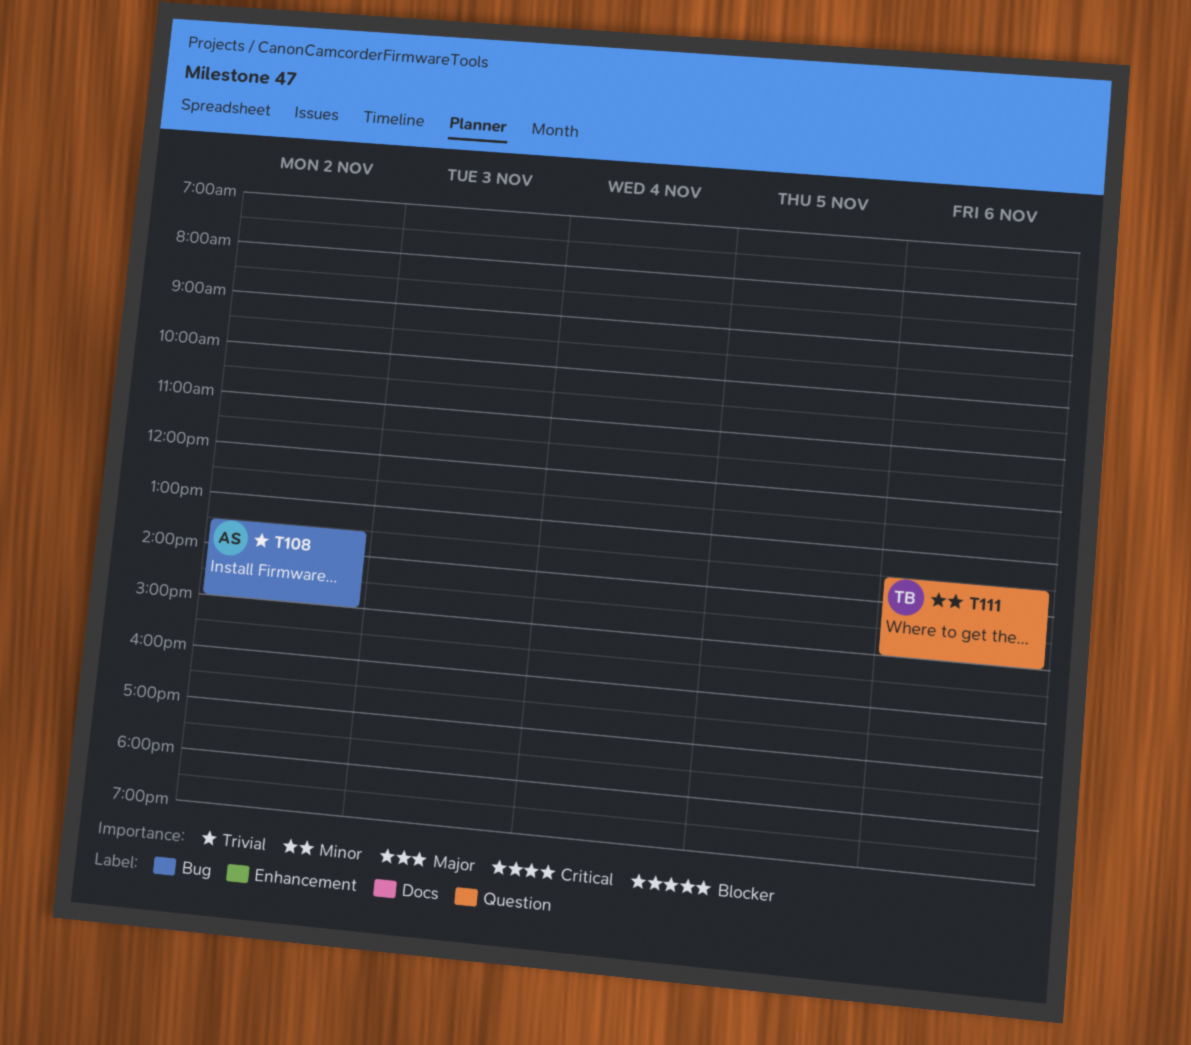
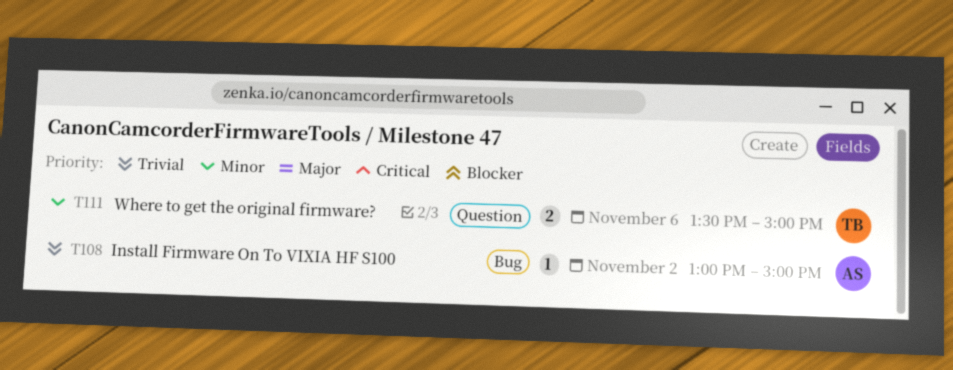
T108, begins: 13:30 -> 13:00

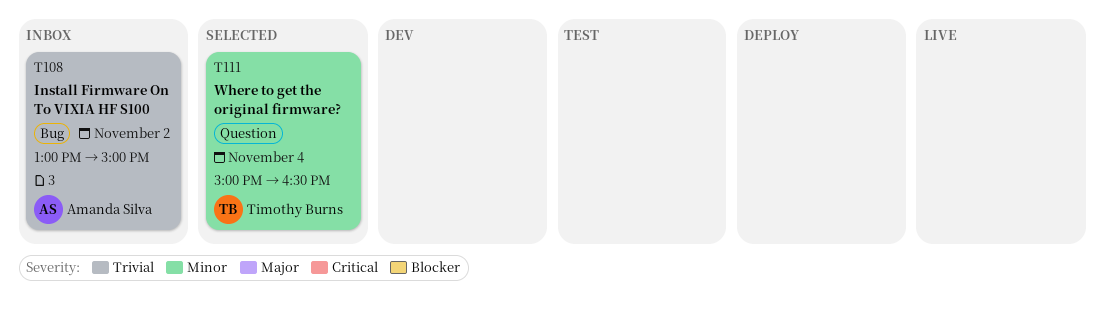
T111, day: Nov 6 -> Nov 4
T111, begins: 13:30 -> 15:00
T111, ends: 15:00 -> 16:30

